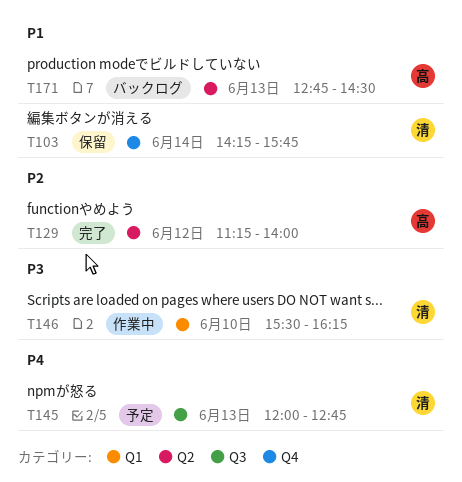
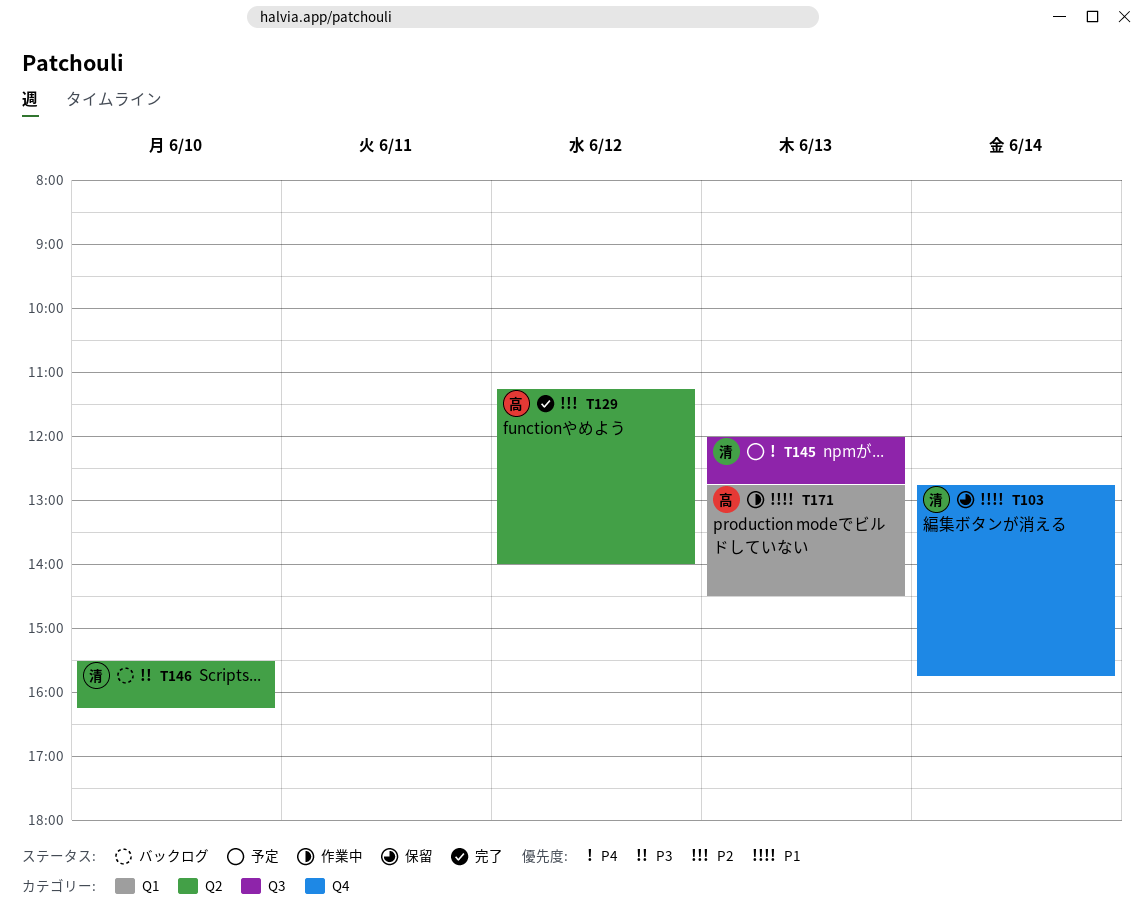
T103, begins: 14:15 -> 12:45
T146, status: 作業中 -> バックログ
T146, label: Q1 -> Q2
T171, status: バックログ -> 作業中
T171, label: Q2 -> Q1

